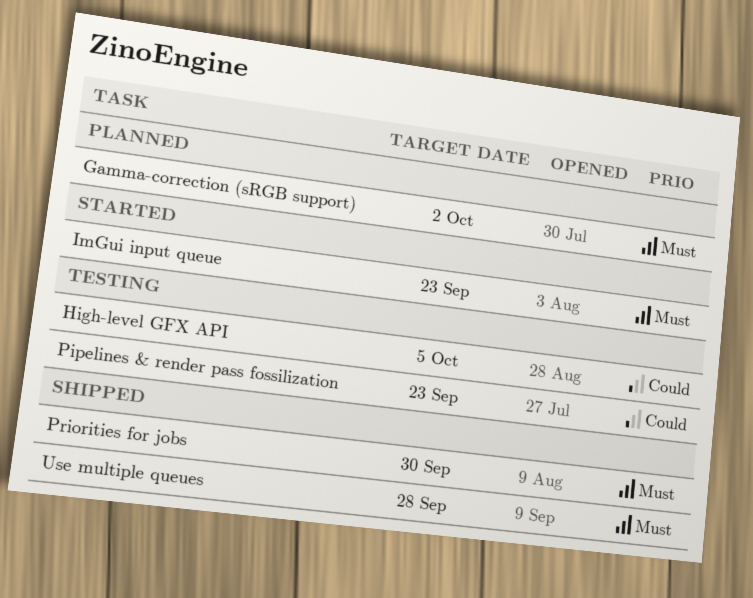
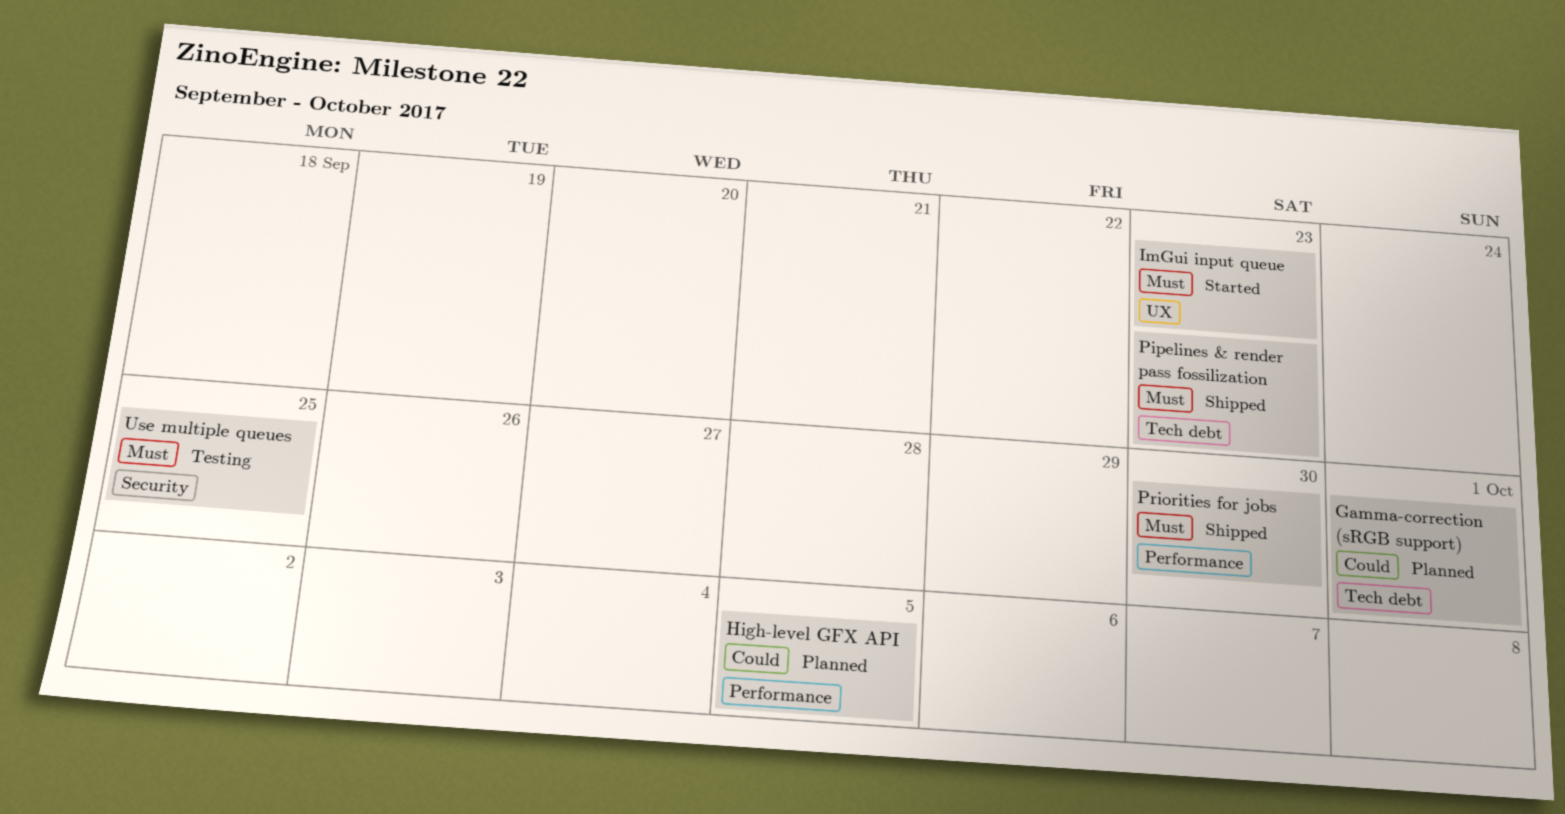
Gamma-correction (sRGB support), priority: Must -> Could
Gamma-correction (sRGB support), due: Oct 2 -> Oct 1
High-level GFX API, status: Testing -> Planned
Pipelines & render pass fossilization, status: Testing -> Shipped
Pipelines & render pass fossilization, priority: Could -> Must
Use multiple queues, status: Shipped -> Testing
Use multiple queues, due: Sep 28 -> Sep 25

